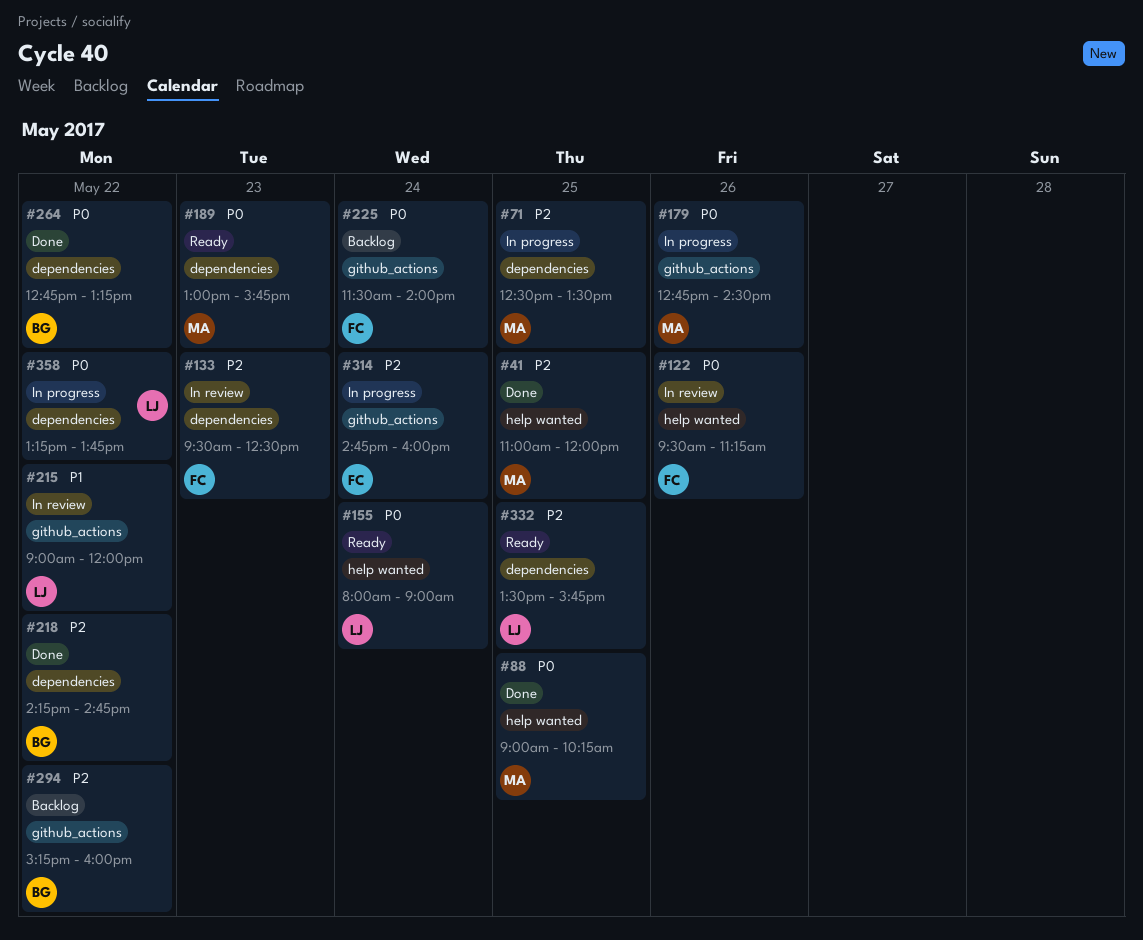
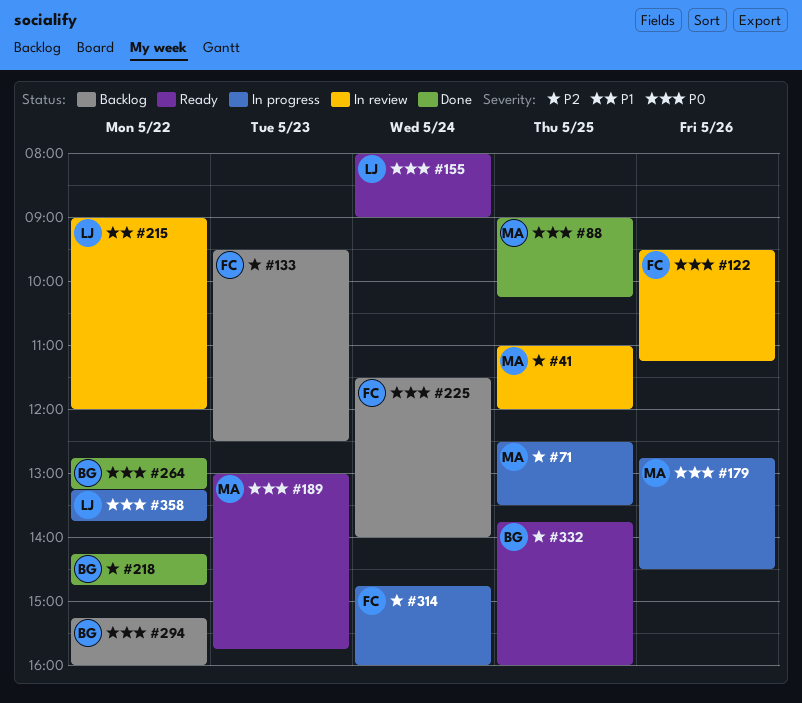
#41, status: Done -> In review
#133, status: In review -> Backlog
#294, priority: P2 -> P0
#332, owner: LJ -> BG
#332, begins: 13:30 -> 13:45
#332, ends: 15:45 -> 16:00

